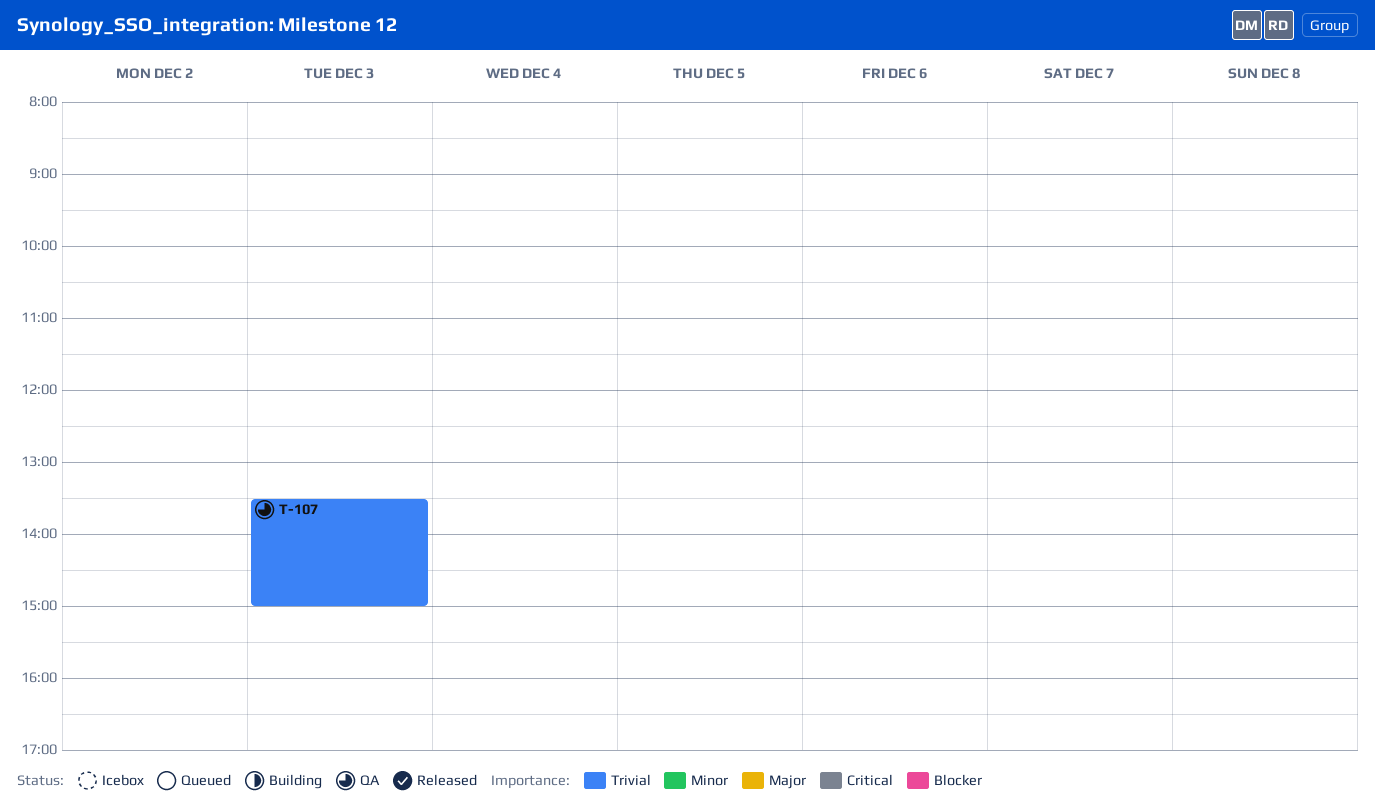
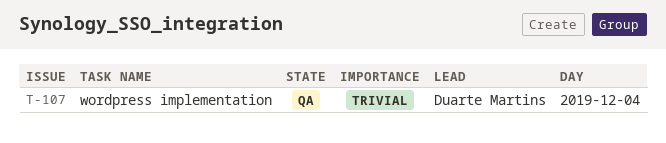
T-107, day: Dec 3 -> Dec 4

